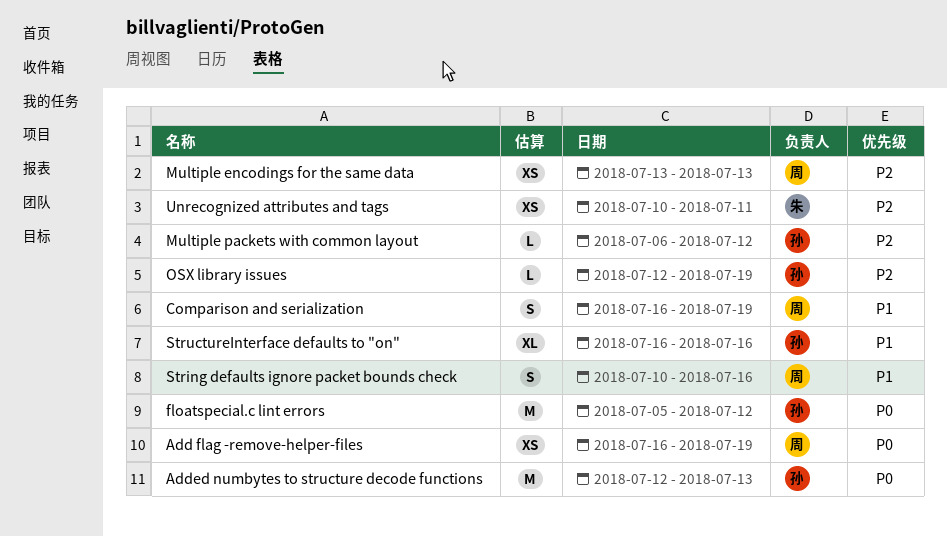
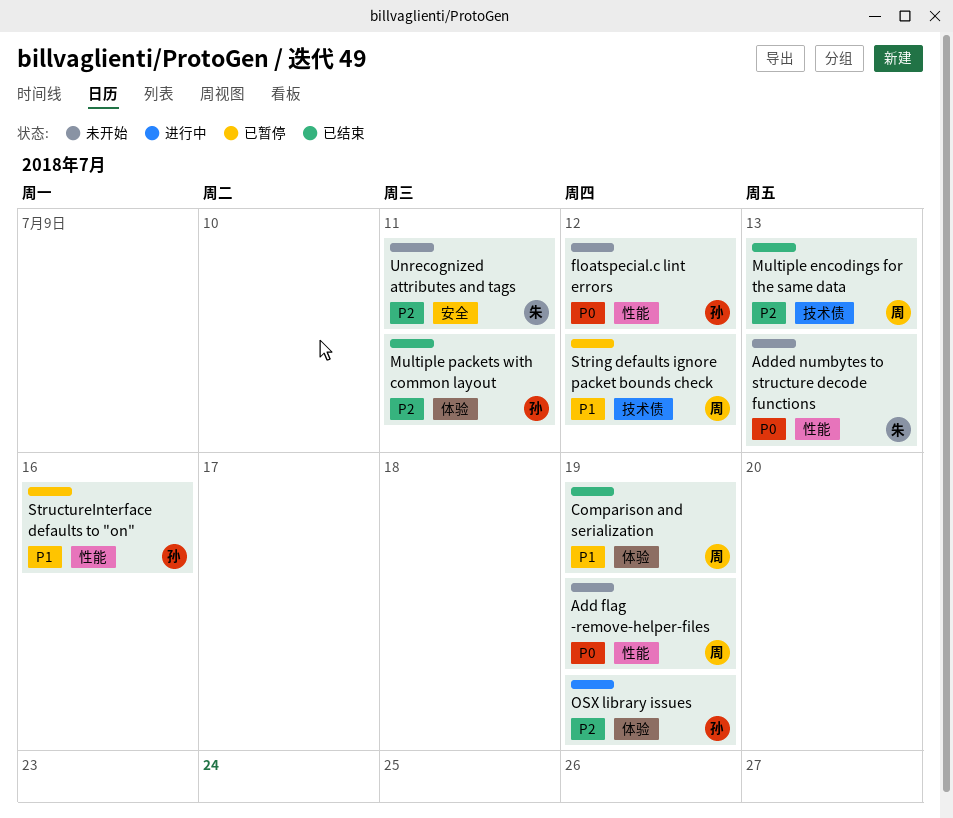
Added numbytes to structure decode functions, owner: 孙 -> 朱
Multiple packets with common layout, due: Jul 12 -> Jul 11
String defaults ignore packet bounds check, due: Jul 16 -> Jul 12

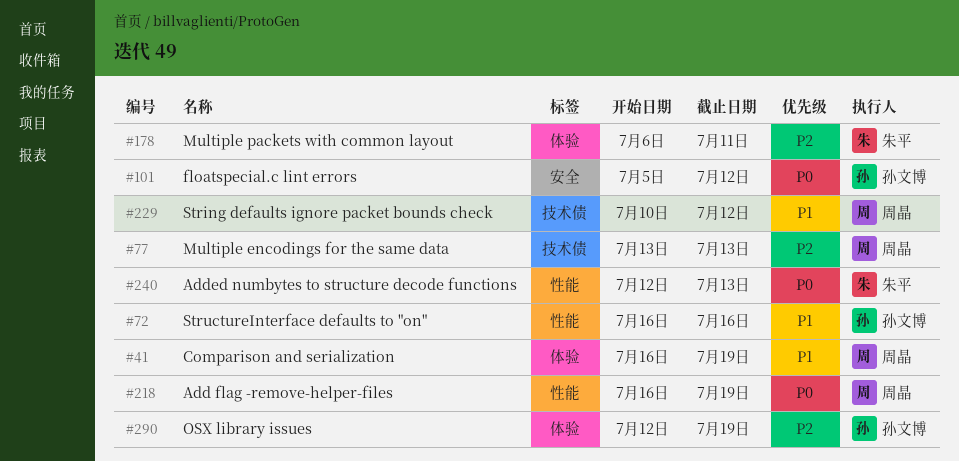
floatspecial.c lint errors, label: 性能 -> 安全
Multiple packets with common layout, owner: 孙文博 -> 朱平
Unrecognized attributes and tags: present -> none

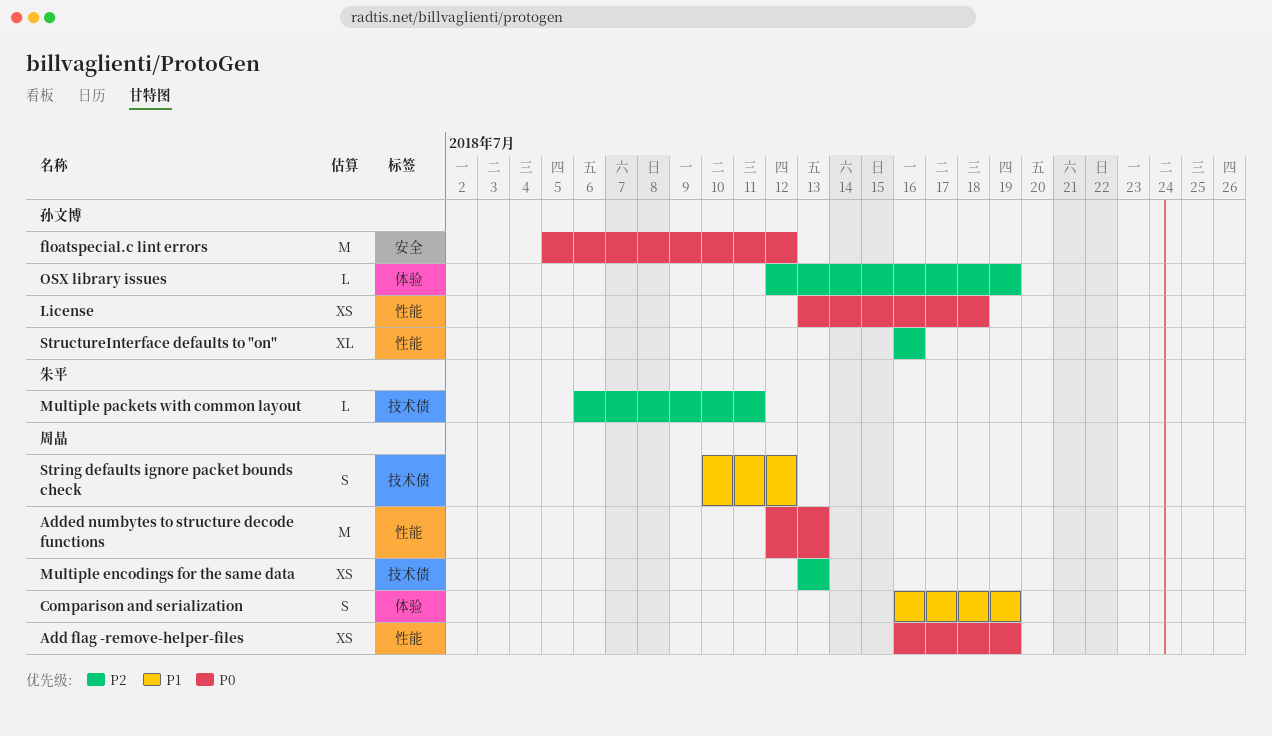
Added numbytes to structure decode functions, owner: 朱平 -> 周晶
License: none -> present
Multiple packets with common layout, label: 体验 -> 技术债
StructureInterface defaults to "on", priority: P1 -> P2

